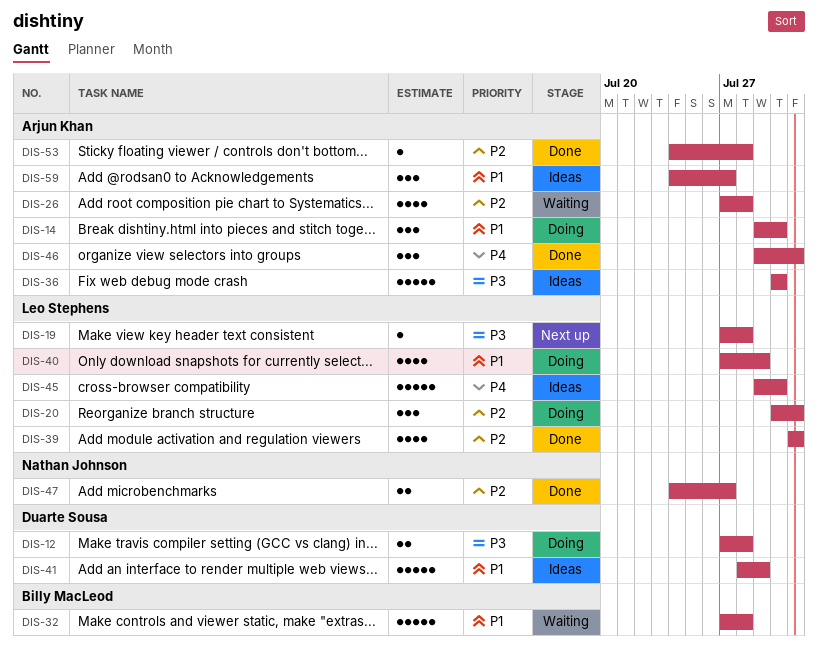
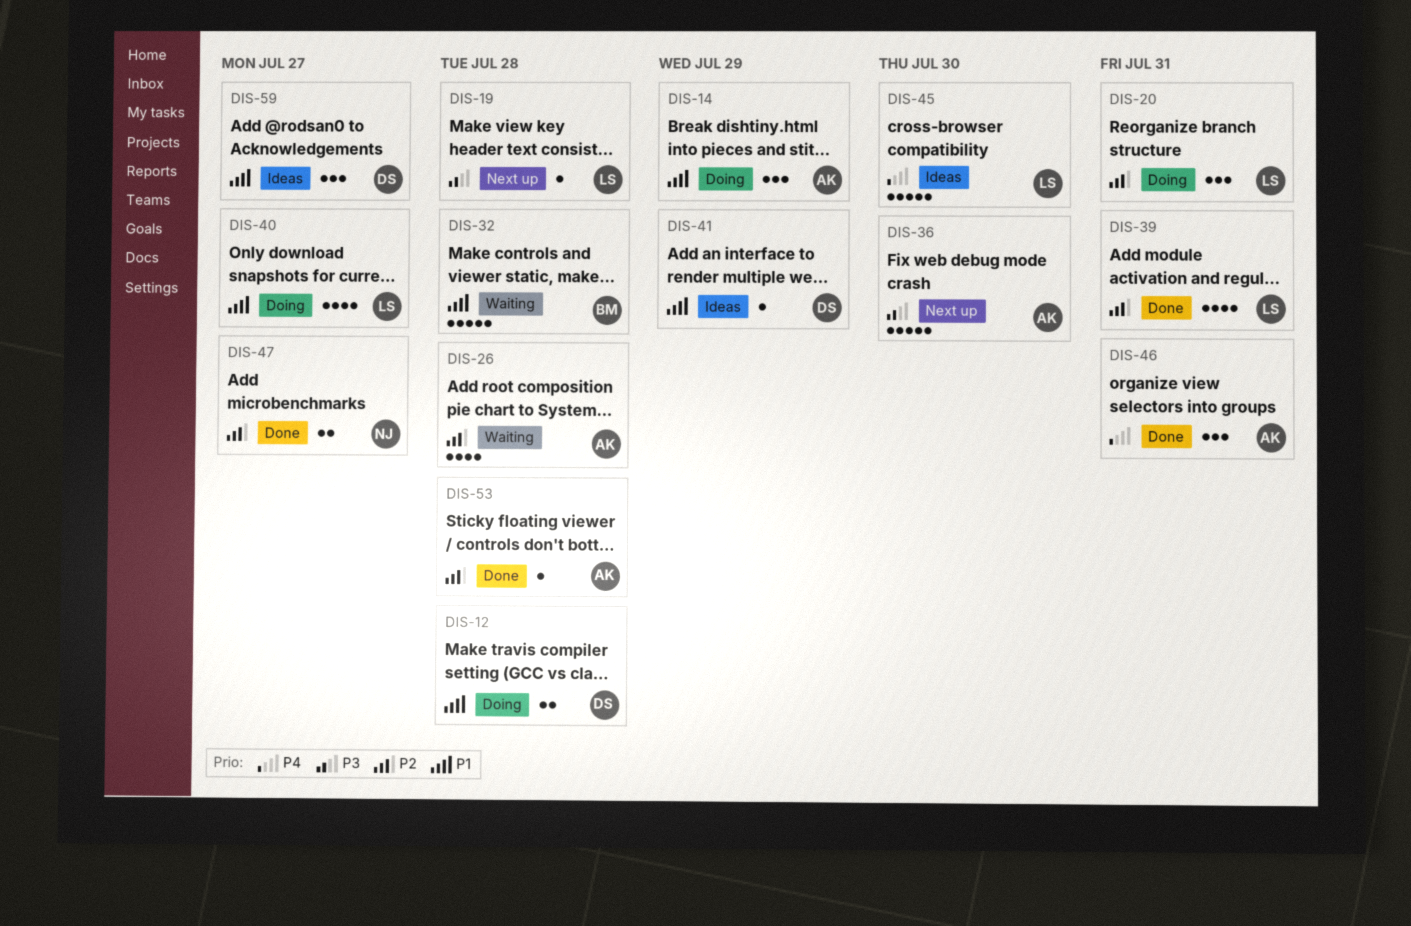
DIS-12, priority: P3 -> P1
DIS-14, due: Jul 30 -> Jul 29
DIS-36, status: Ideas -> Next up
DIS-40, due: Jul 29 -> Jul 27
DIS-41, estimate: 5 -> 1
DIS-59, owner: Arjun Khan -> Duarte Sousa

